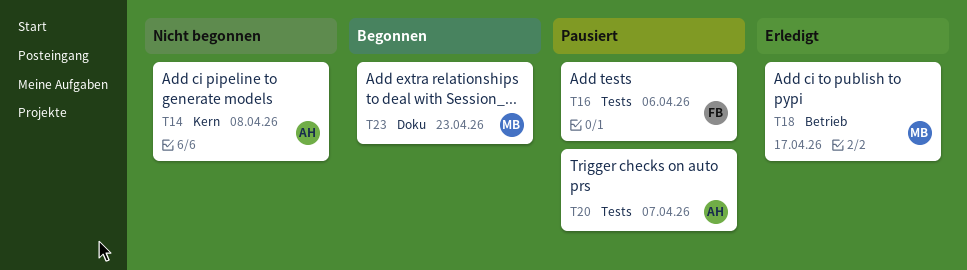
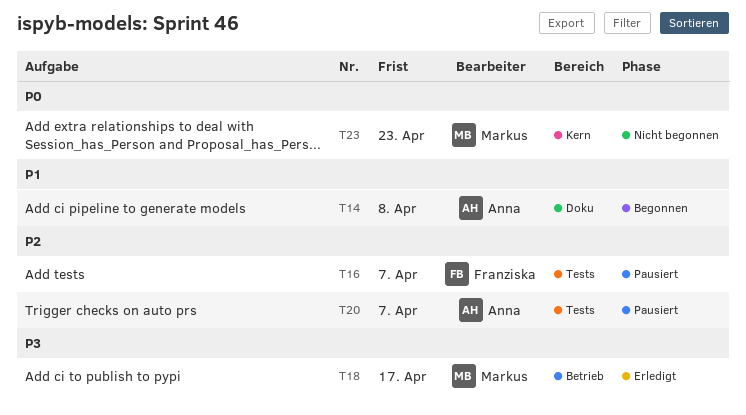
T14, status: Nicht begonnen -> Begonnen
T14, label: Kern -> Doku
T16, due: Apr 6 -> Apr 7
T23, status: Begonnen -> Nicht begonnen
T23, label: Doku -> Kern

